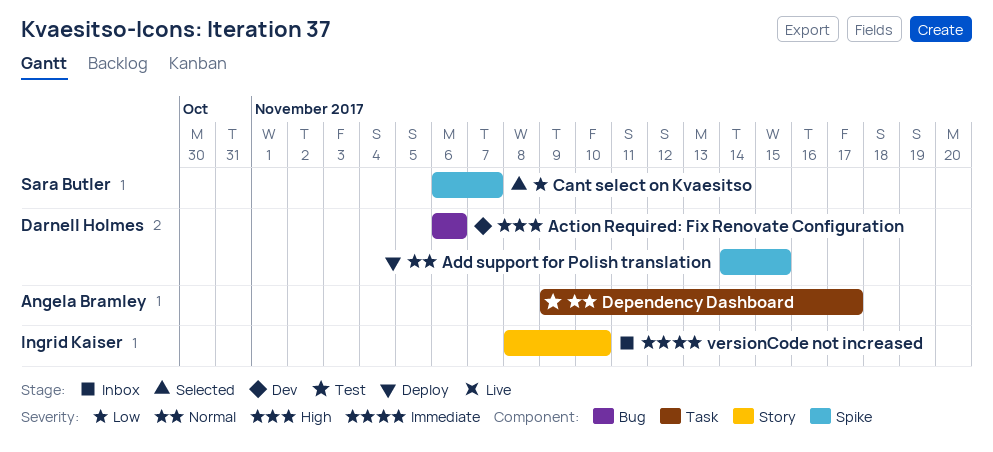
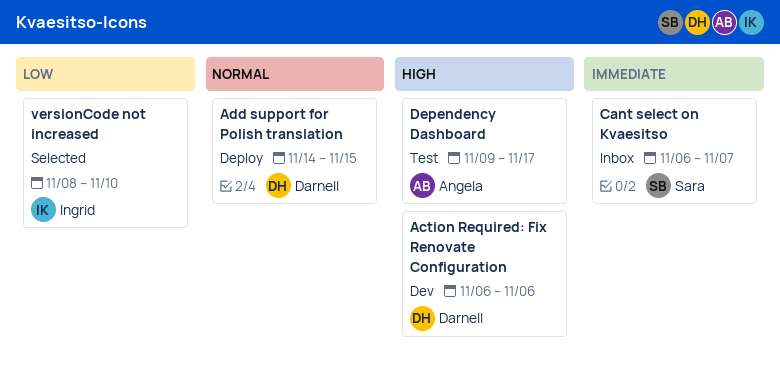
Cant select on Kvaesitso, status: Selected -> Inbox
Cant select on Kvaesitso, priority: Low -> Immediate
Dependency Dashboard, priority: Normal -> High
versionCode not increased, status: Inbox -> Selected
versionCode not increased, priority: Immediate -> Low

